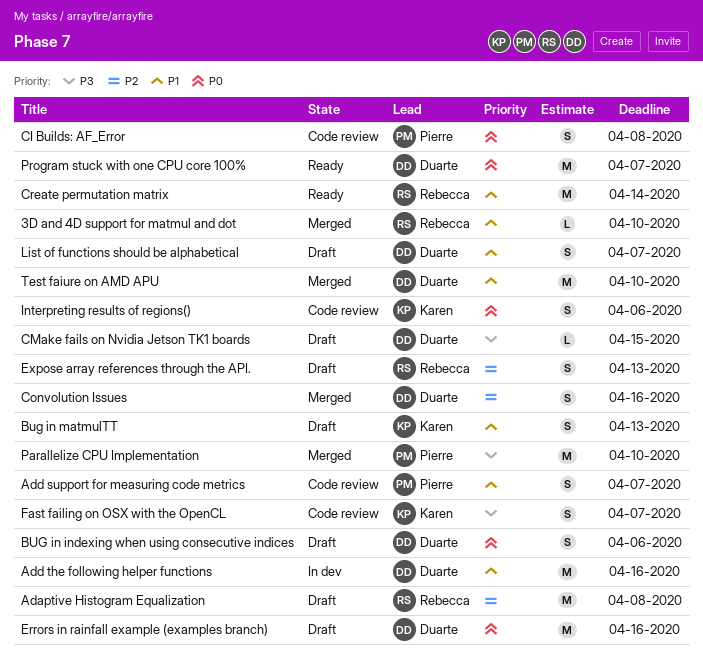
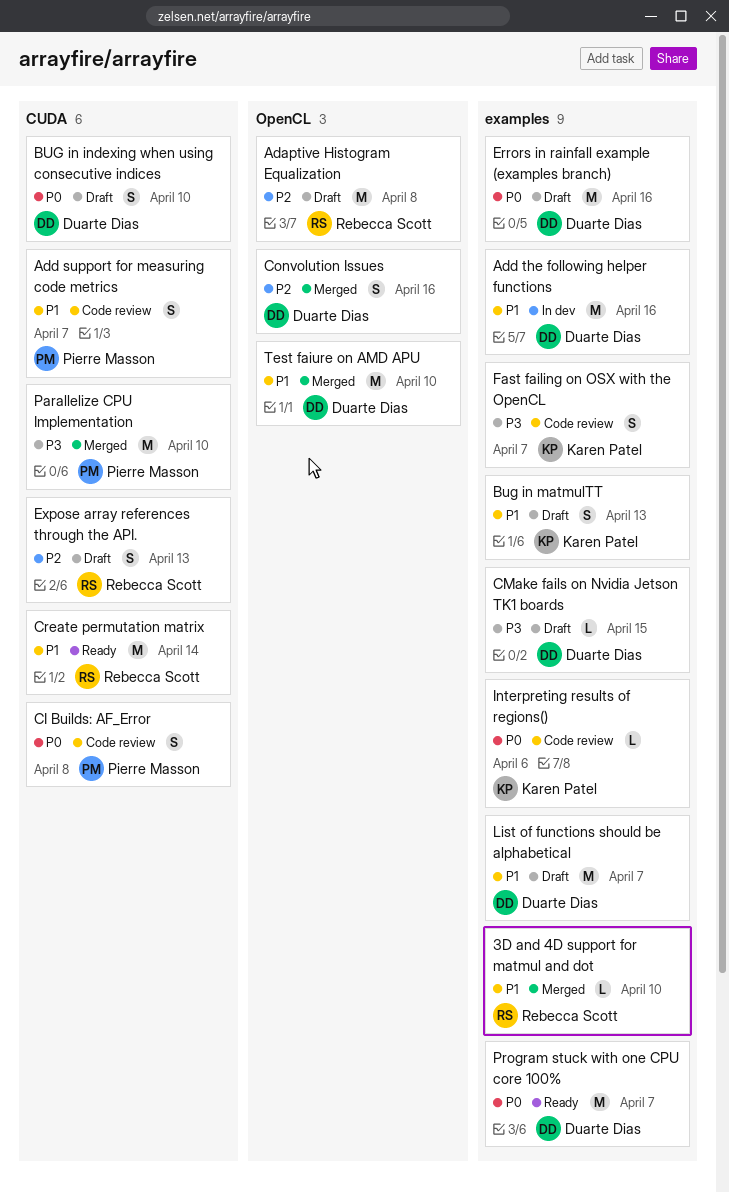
BUG in indexing when using consecutive indices, due: Apr 6 -> Apr 10
Interpreting results of regions(), estimate: S -> L
List of functions should be alphabetical, estimate: S -> M

